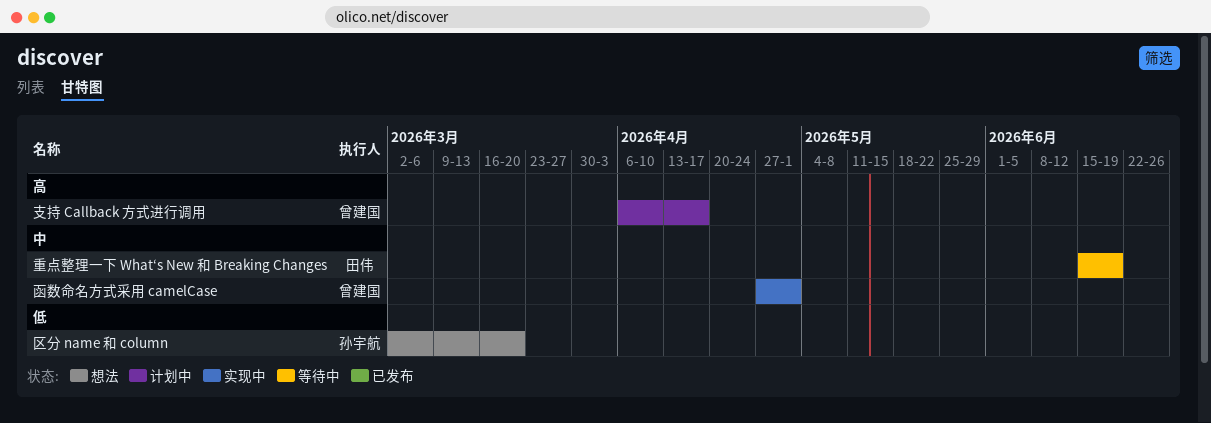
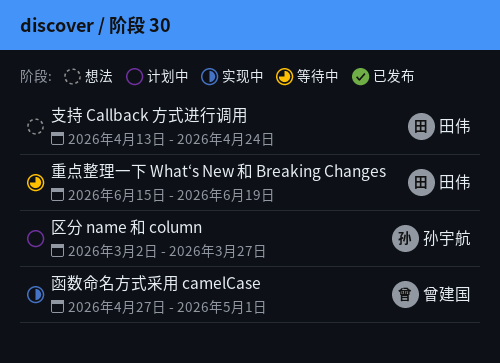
区分 name 和 column, status: 想法 -> 计划中
区分 name 和 column, due: Mar 20 -> Mar 27
支持 Callback 方式进行调用, status: 计划中 -> 想法
支持 Callback 方式进行调用, owner: 曾建国 -> 田伟
支持 Callback 方式进行调用, start: Apr 6 -> Apr 13
支持 Callback 方式进行调用, due: Apr 17 -> Apr 24

